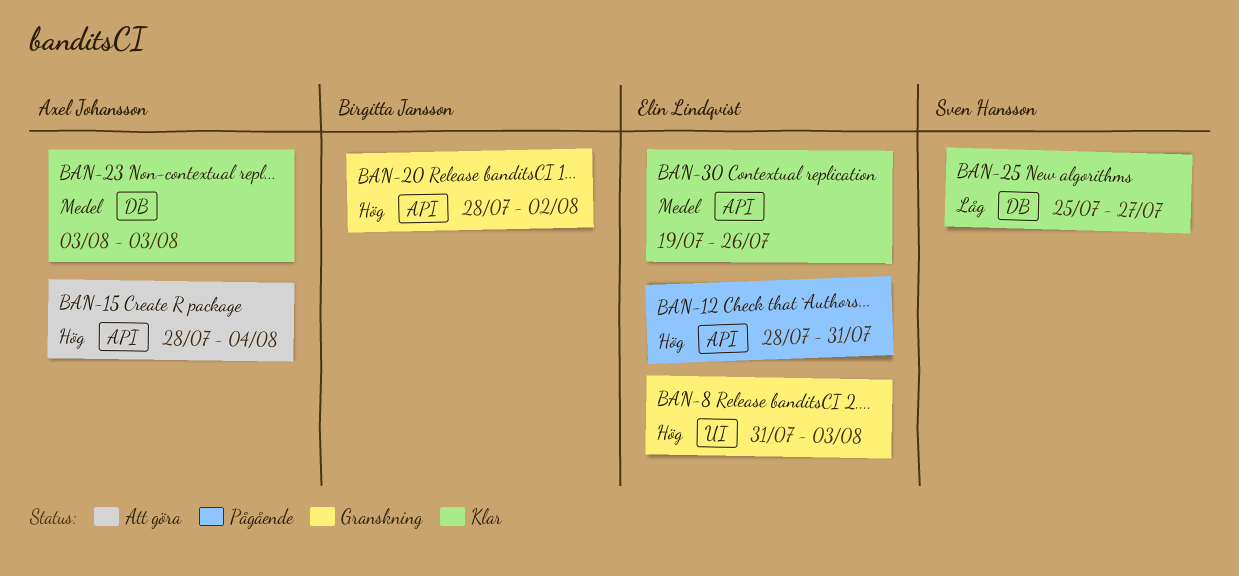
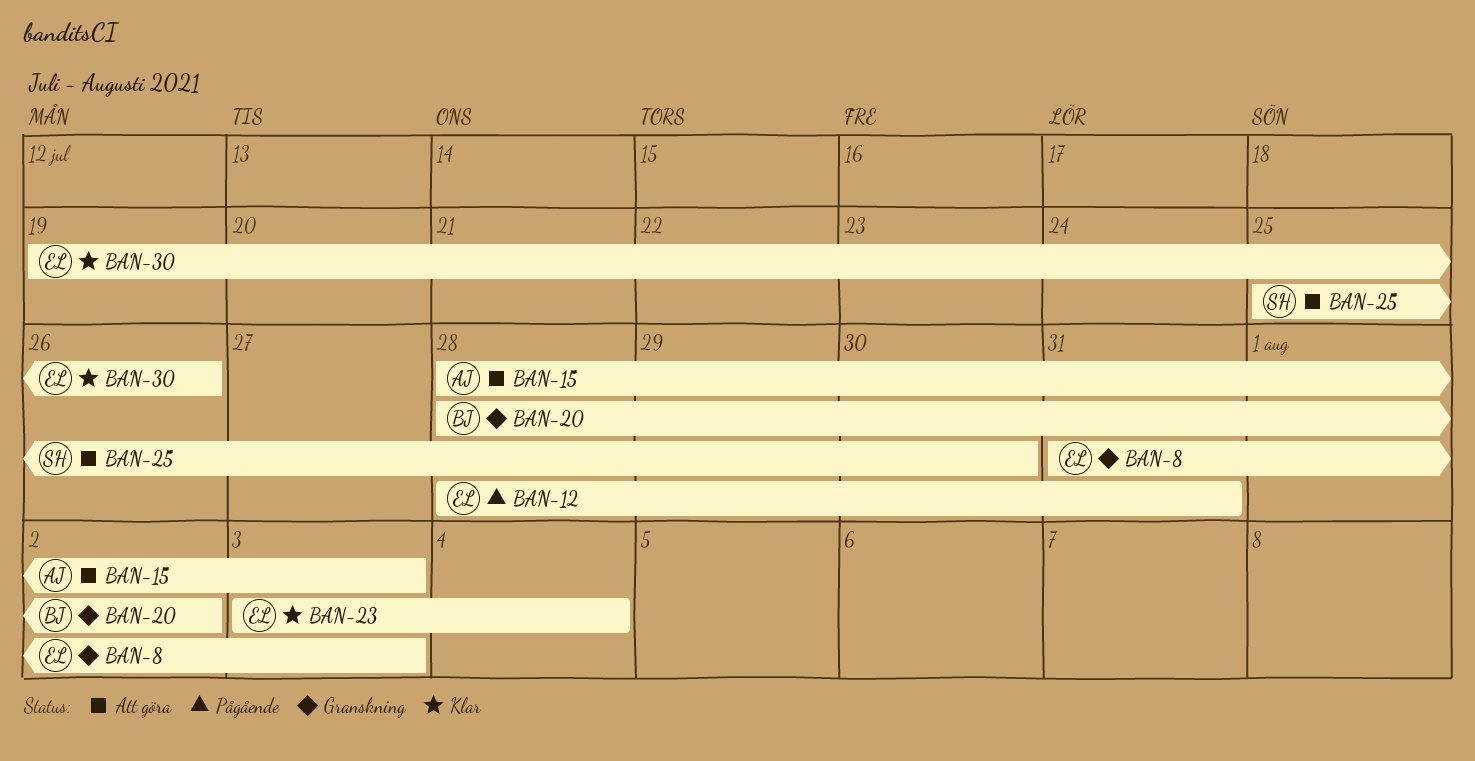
BAN-15, due: Aug 4 -> Aug 3
BAN-23, owner: Axel Johansson -> Elin Lindqvist
BAN-23, due: Aug 3 -> Aug 4
BAN-25, status: Klar -> Att göra
BAN-25, due: Jul 27 -> Jul 30

